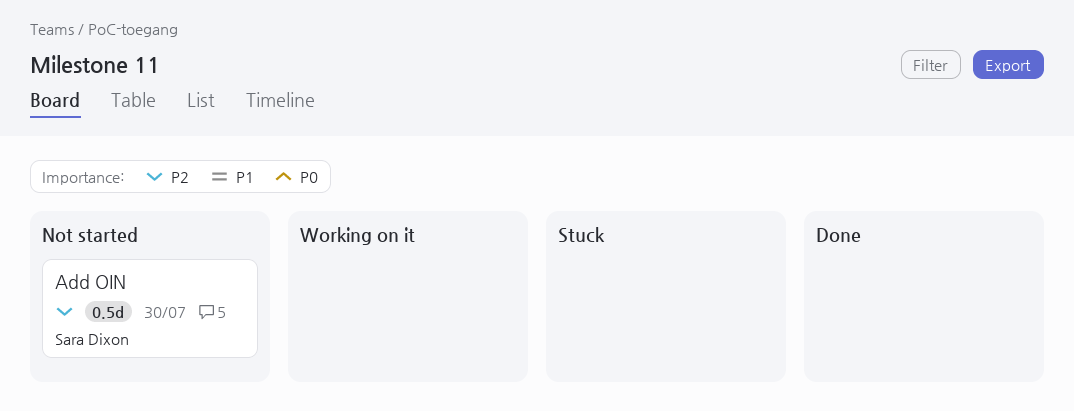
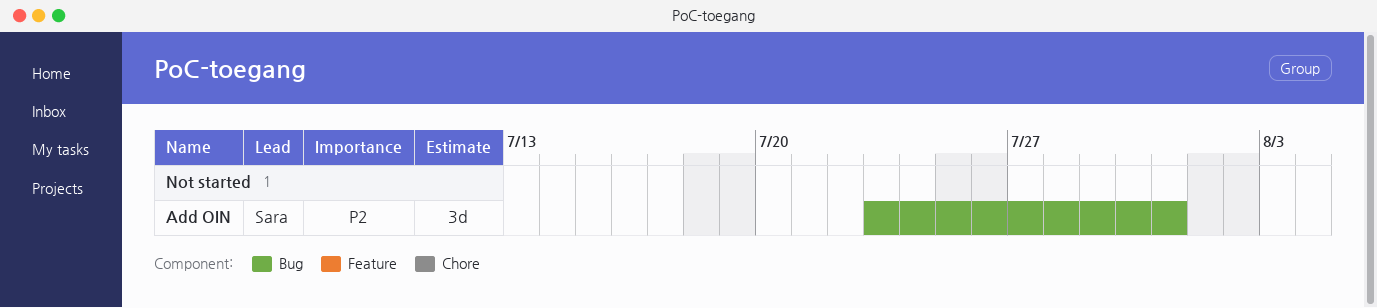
Add OIN, estimate: 0.5d -> 3d
Add OIN, due: Jul 30 -> Jul 31

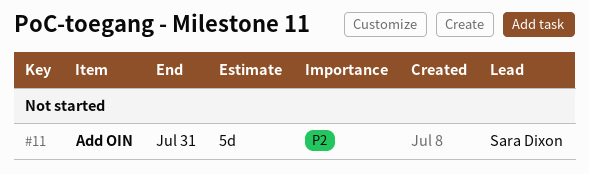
Add OIN, estimate: 3d -> 5d

